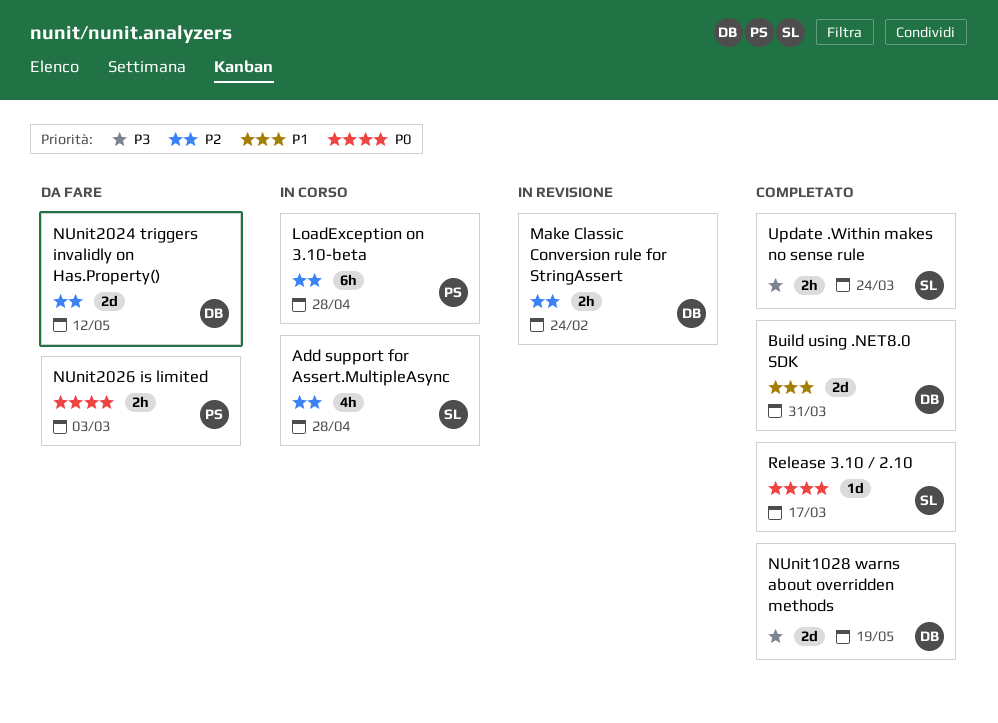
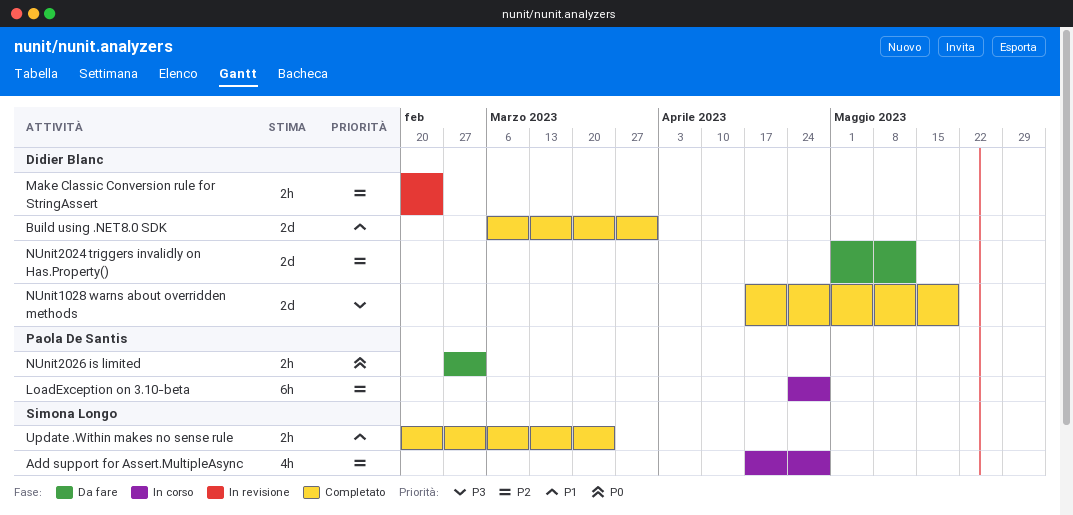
Release 3.10 / 2.10: present -> none
Update .Within makes no sense rule, priority: P3 -> P1

